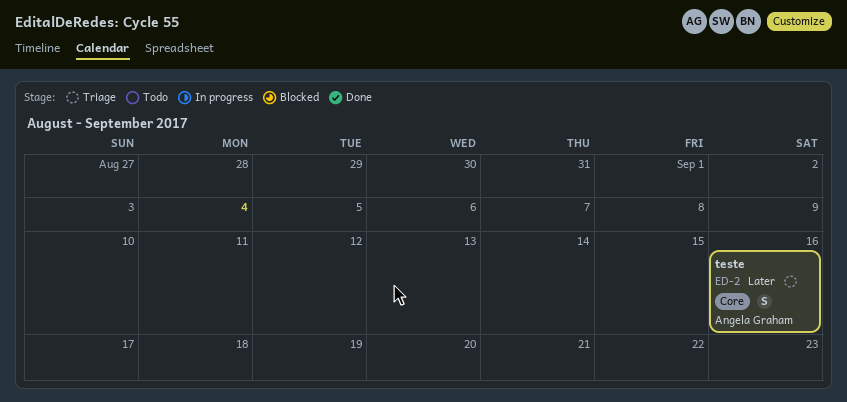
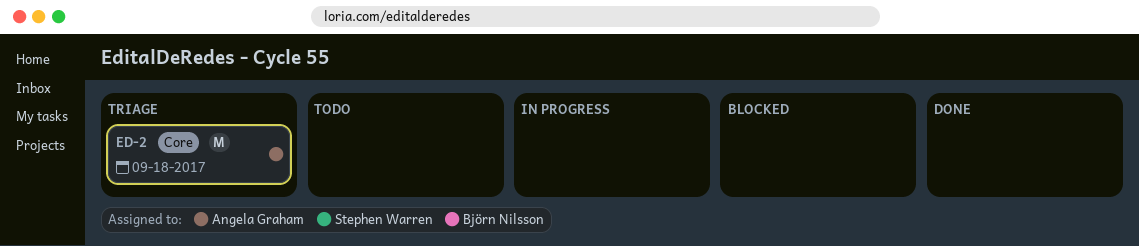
ED-2, estimate: S -> M
ED-2, due: Sep 16 -> Sep 18

